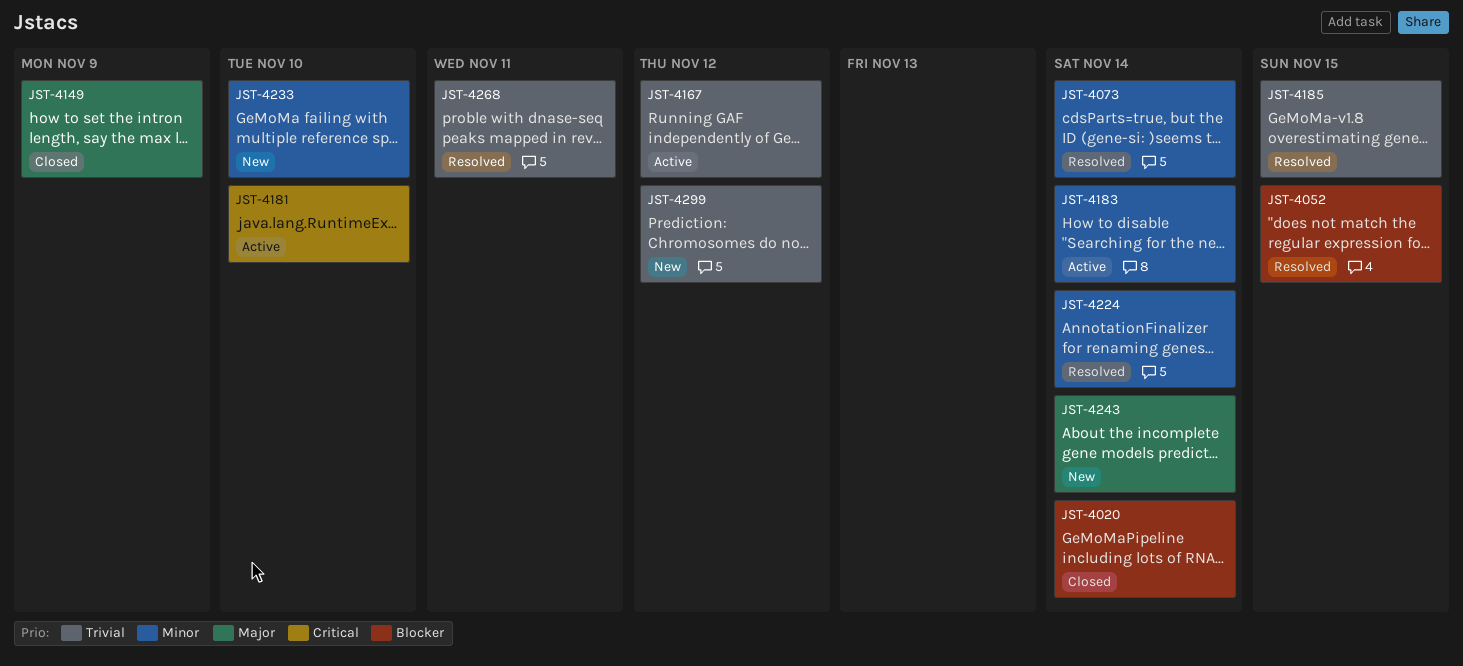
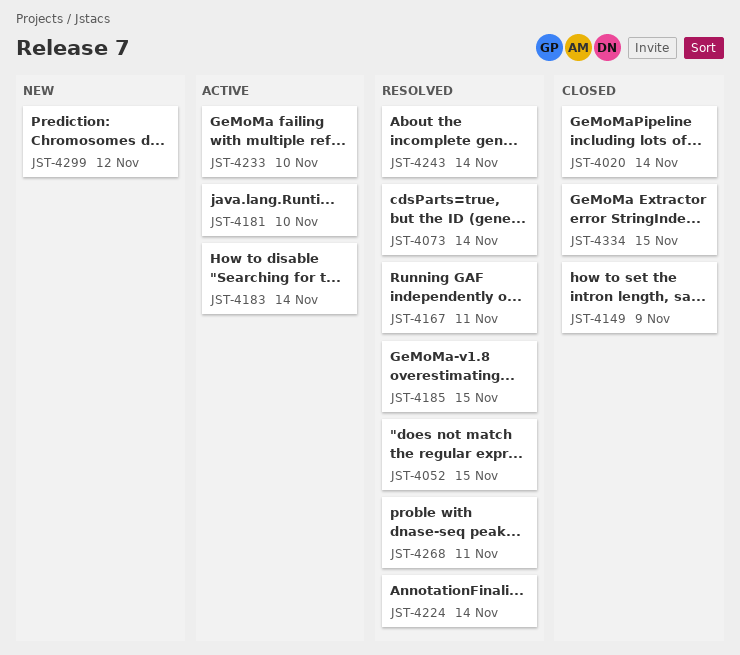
JST-4167, status: Active -> Resolved
JST-4167, due: Nov 12 -> Nov 11
JST-4233, status: New -> Active
JST-4243, status: New -> Resolved
JST-4334: none -> present

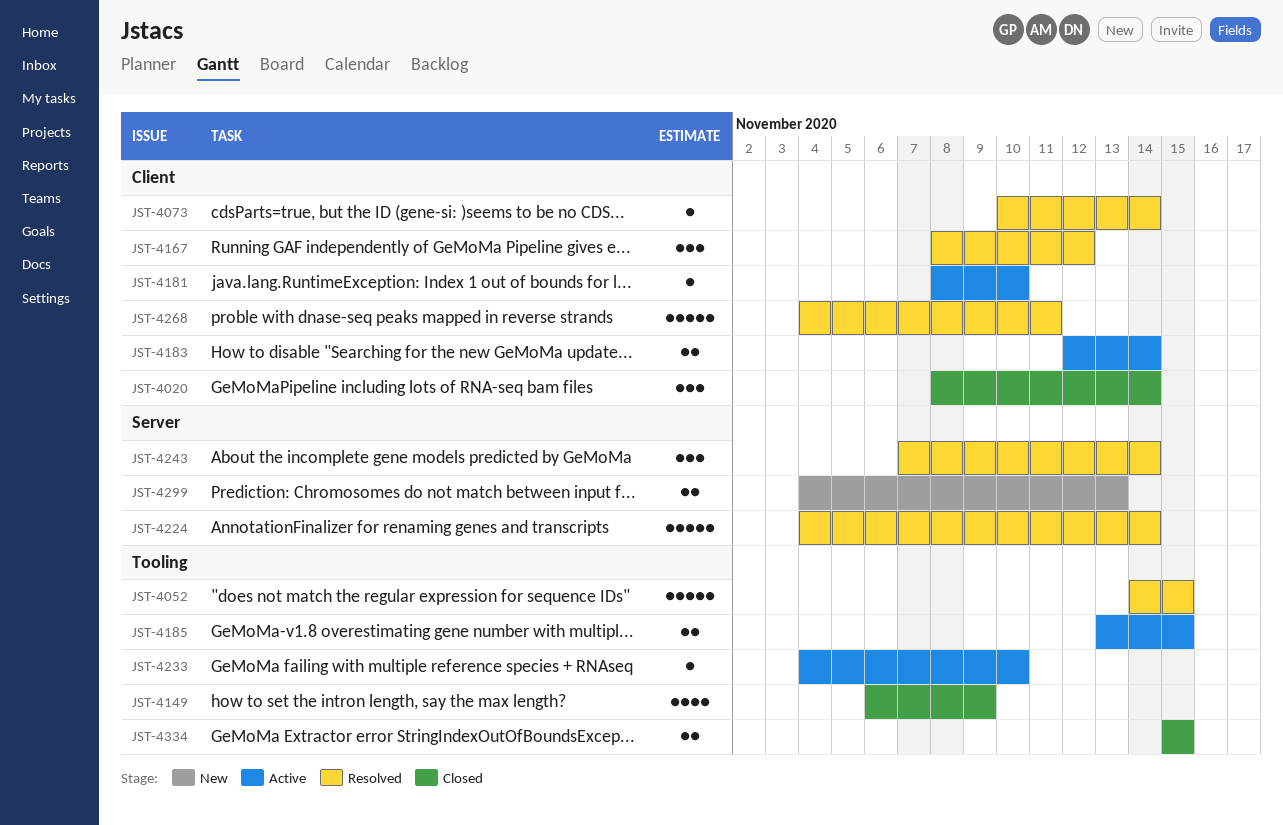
JST-4167, due: Nov 11 -> Nov 12
JST-4185, status: Resolved -> Active
JST-4299, due: Nov 12 -> Nov 13

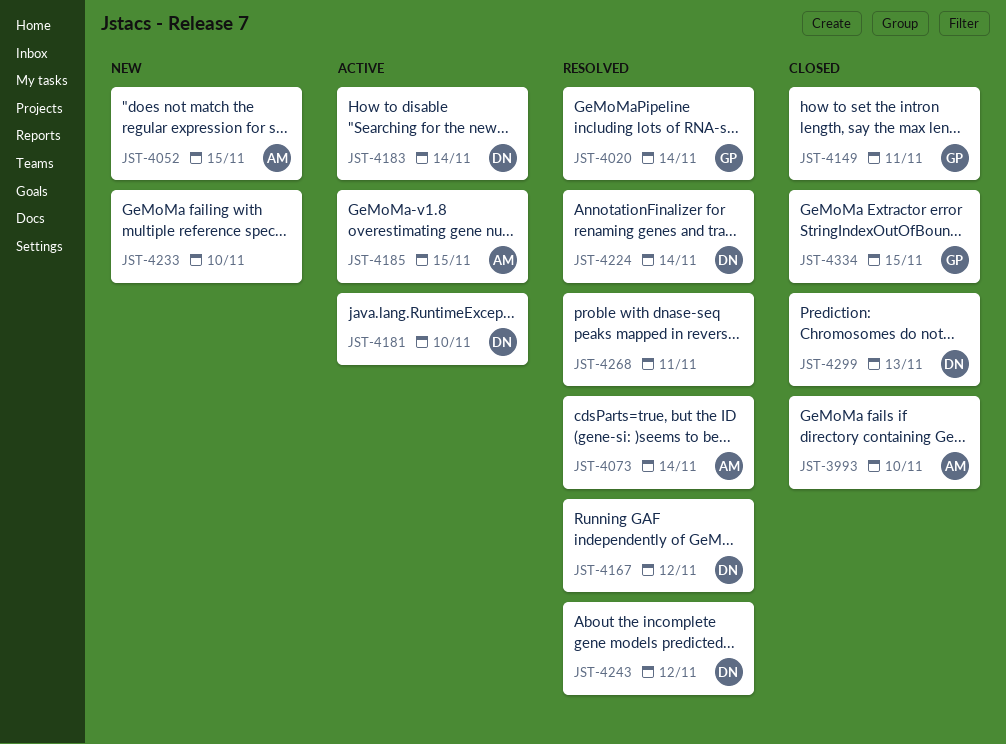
JST-3993: none -> present
JST-4020, status: Closed -> Resolved
JST-4052, status: Resolved -> New
JST-4149, due: Nov 9 -> Nov 11
JST-4233, status: Active -> New
JST-4243, due: Nov 14 -> Nov 12
JST-4299, status: New -> Closed

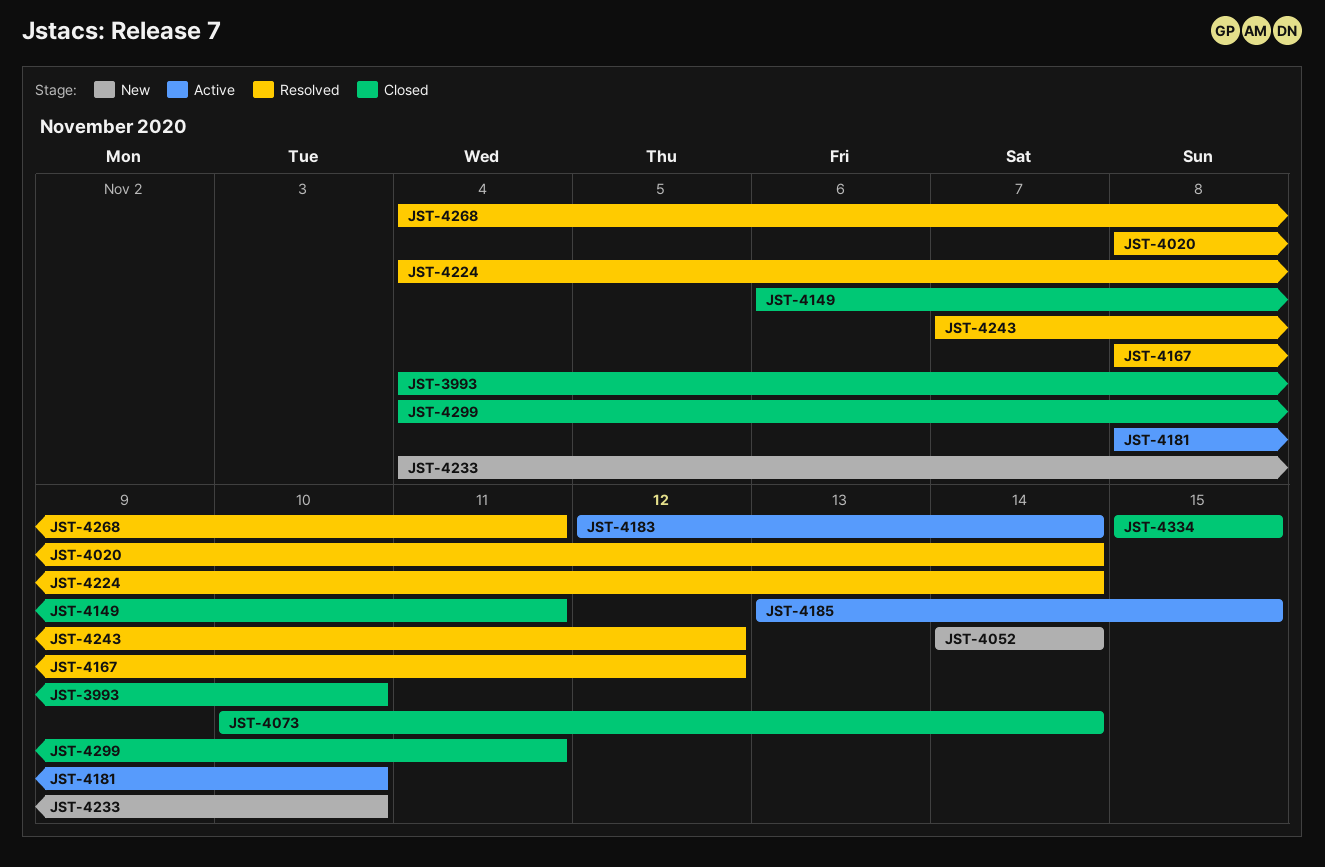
JST-4052, due: Nov 15 -> Nov 14
JST-4073, status: Resolved -> Closed
JST-4299, due: Nov 13 -> Nov 11

